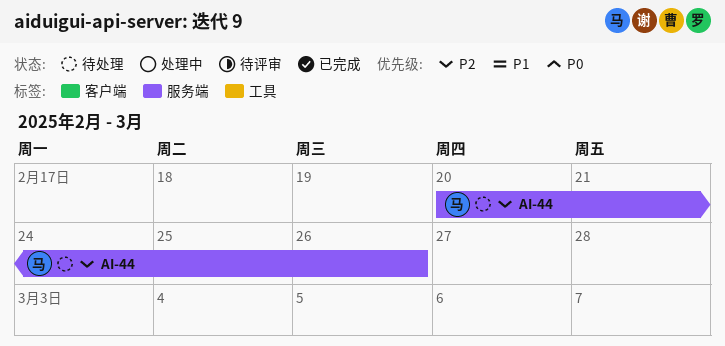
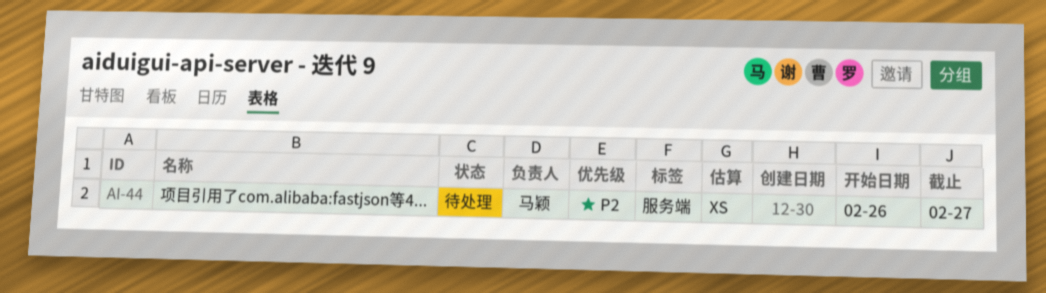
AI-44, start: Feb 20 -> Feb 26
AI-44, due: Feb 26 -> Feb 27

